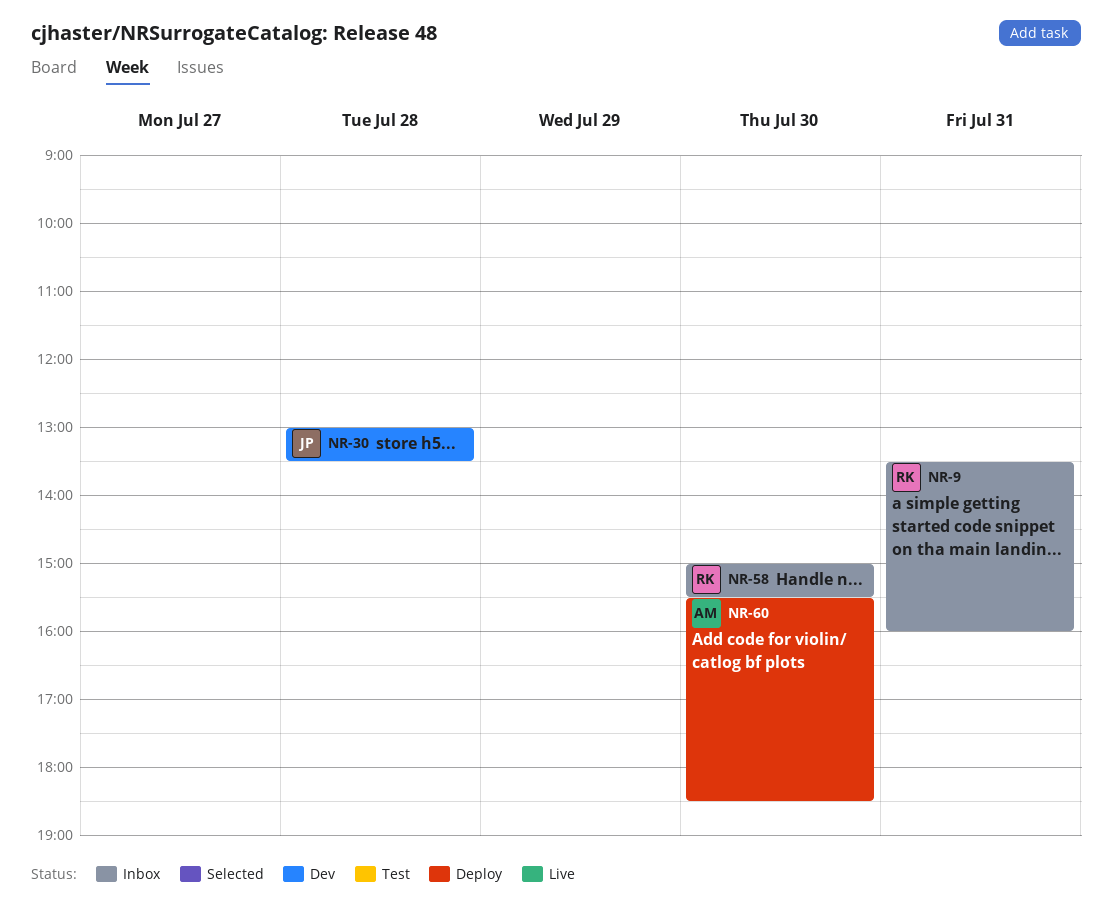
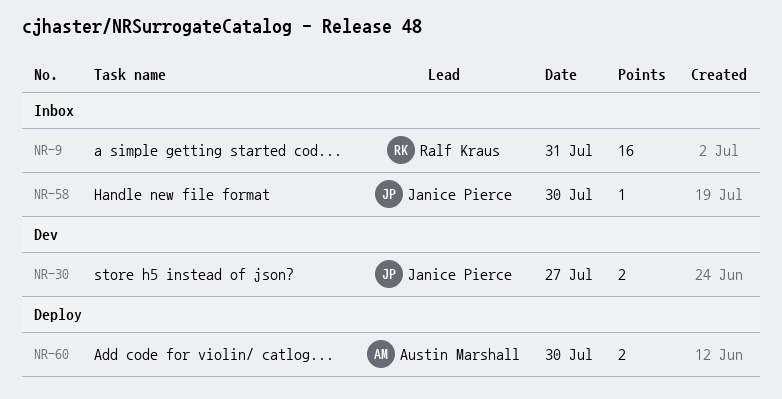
NR-30, day: Jul 28 -> Jul 27
NR-58, owner: Ralf Kraus -> Janice Pierce

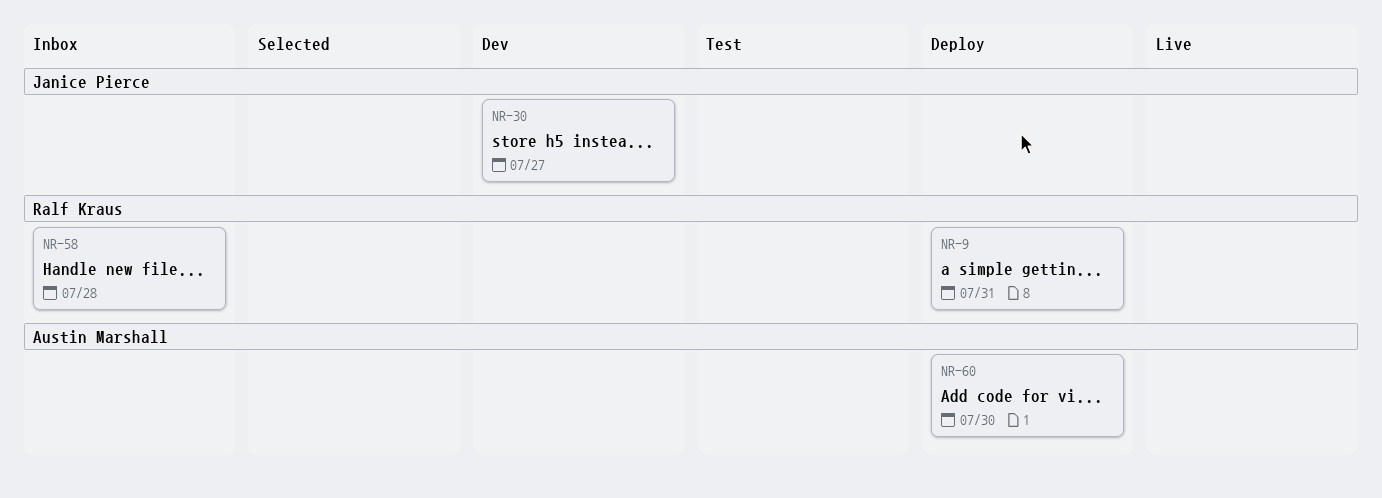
NR-9, status: Inbox -> Deploy
NR-58, owner: Janice Pierce -> Ralf Kraus
NR-58, day: Jul 30 -> Jul 28

